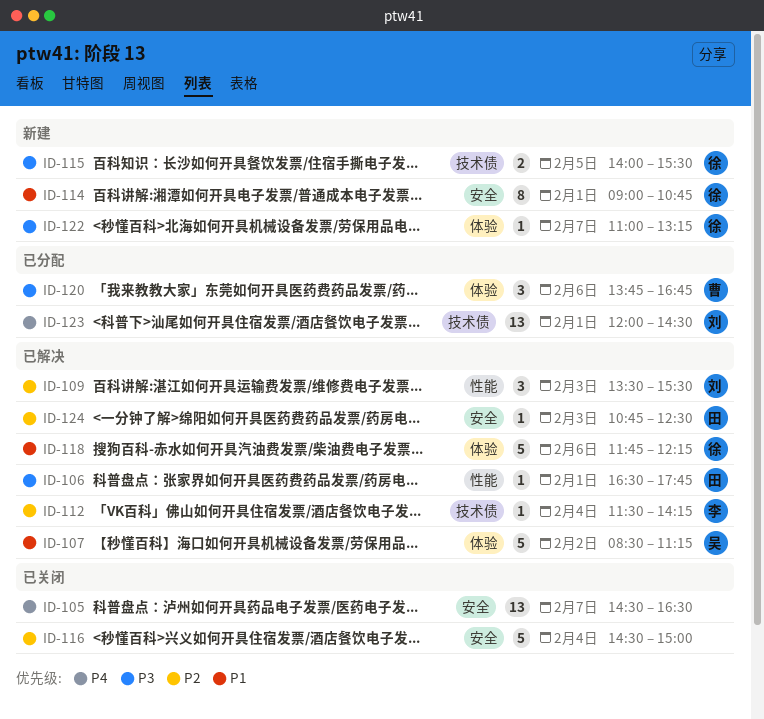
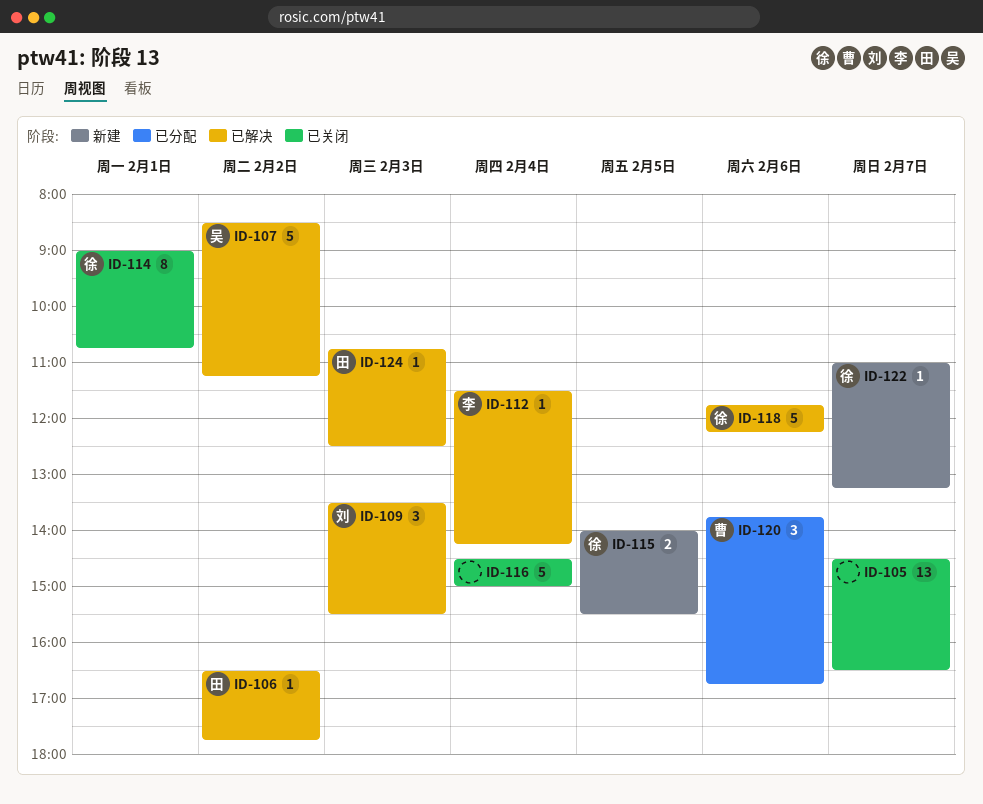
ID-106, day: Feb 1 -> Feb 2
ID-114, status: 新建 -> 已关闭
ID-123: present -> none

